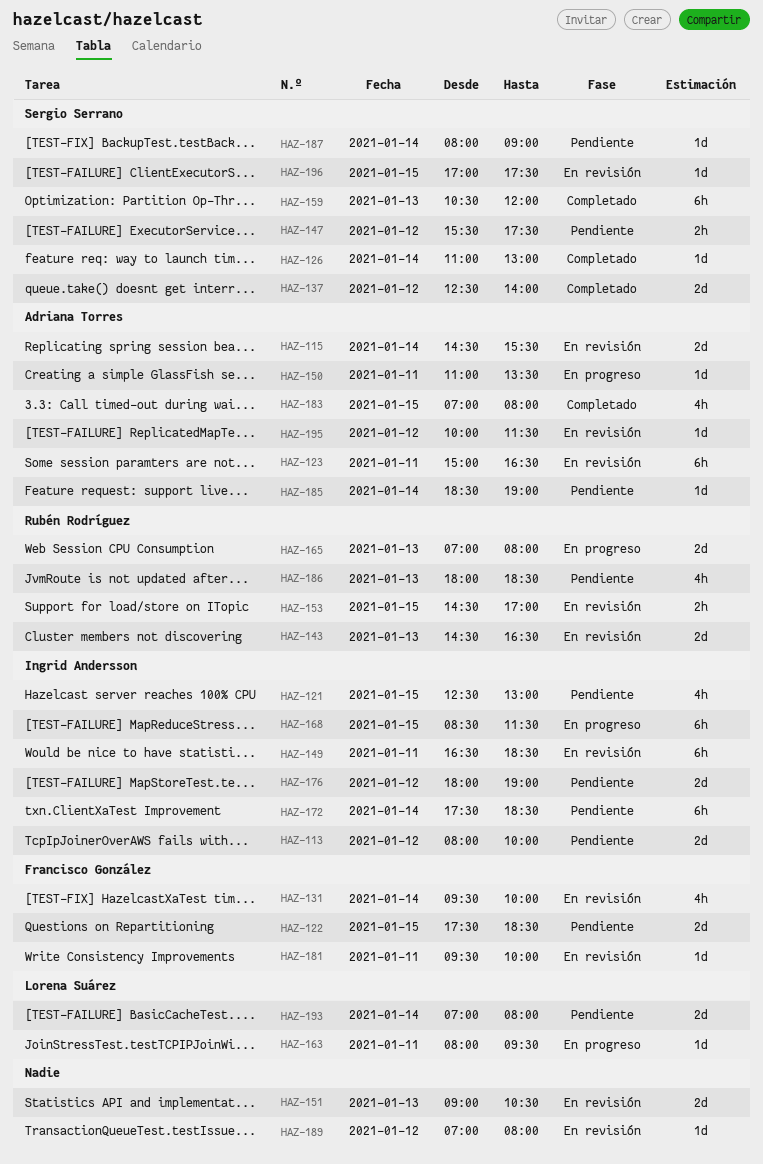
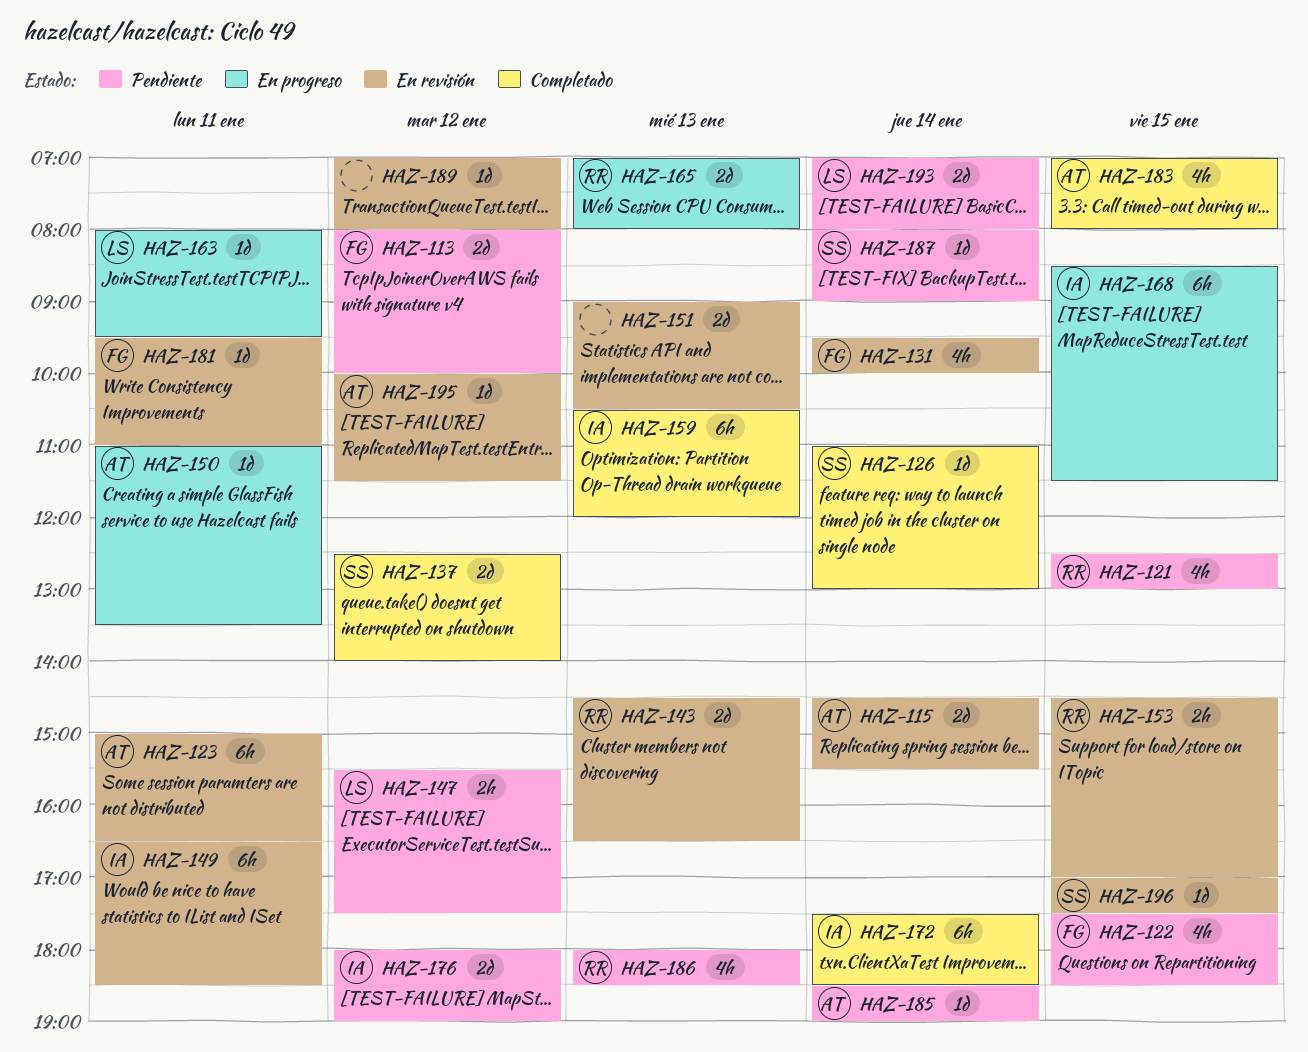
HAZ-113, owner: Ingrid Andersson -> Francisco González
HAZ-121, owner: Ingrid Andersson -> Rubén Rodríguez
HAZ-122, estimate: 2d -> 4h
HAZ-147, owner: Sergio Serrano -> Lorena Suárez
HAZ-159, owner: Sergio Serrano -> Ingrid Andersson
HAZ-172, status: Pendiente -> Completado
HAZ-181, ends: 10:00 -> 11:00

